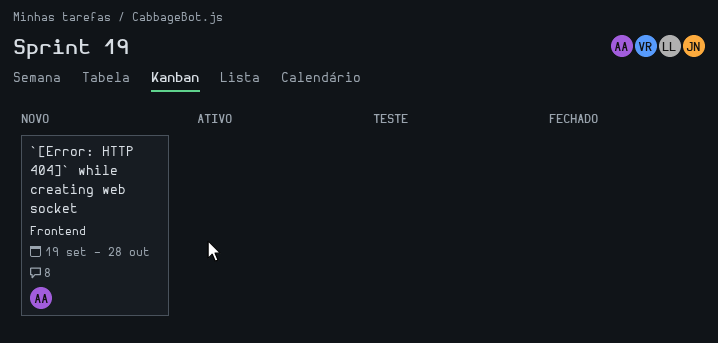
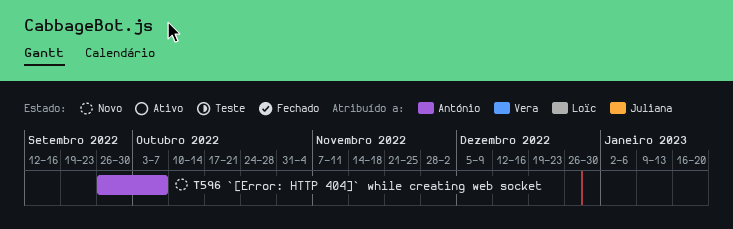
`[Error: HTTP 404]` while creating web socket, start: Sep 19 -> Sep 26
`[Error: HTTP 404]` while creating web socket, due: Oct 28 -> Oct 7

